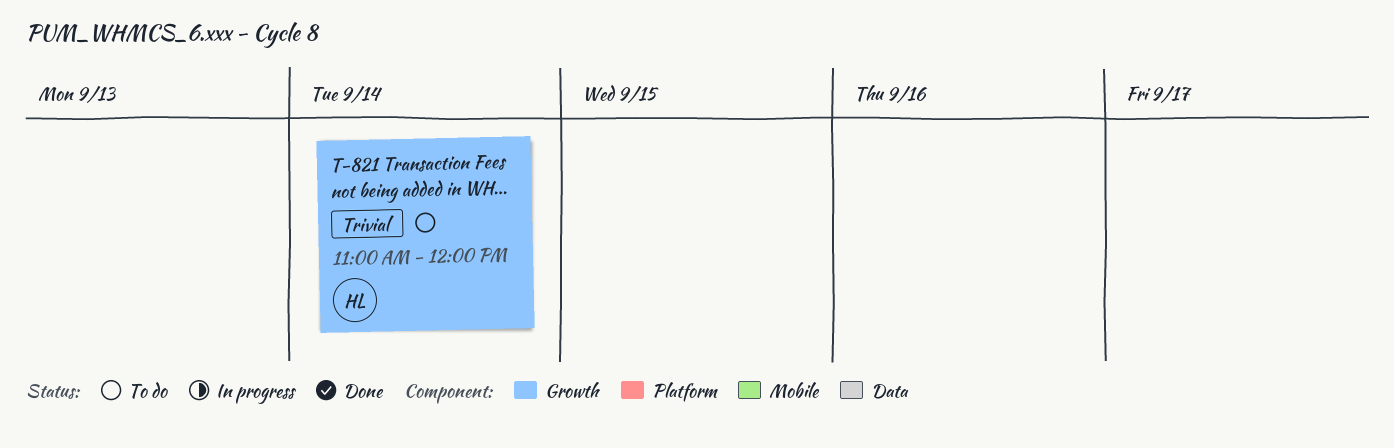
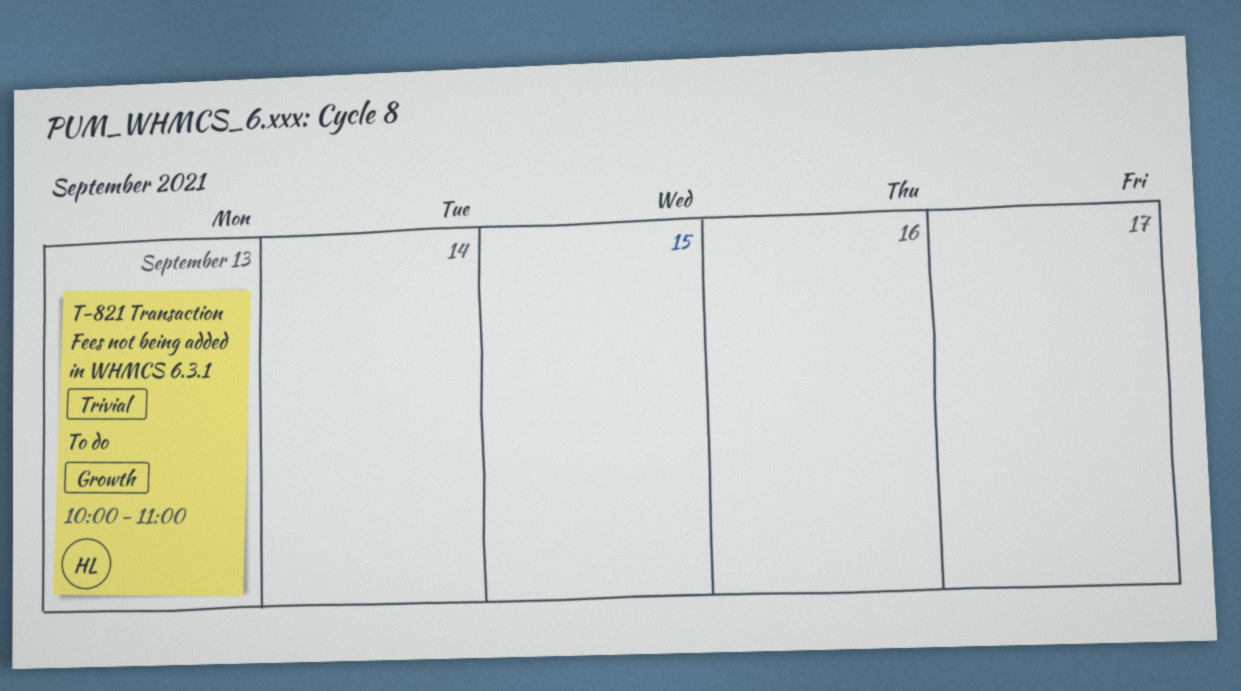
T-821, day: Sep 14 -> Sep 13
T-821, begins: 11:00 -> 10:00
T-821, ends: 12:00 -> 11:00

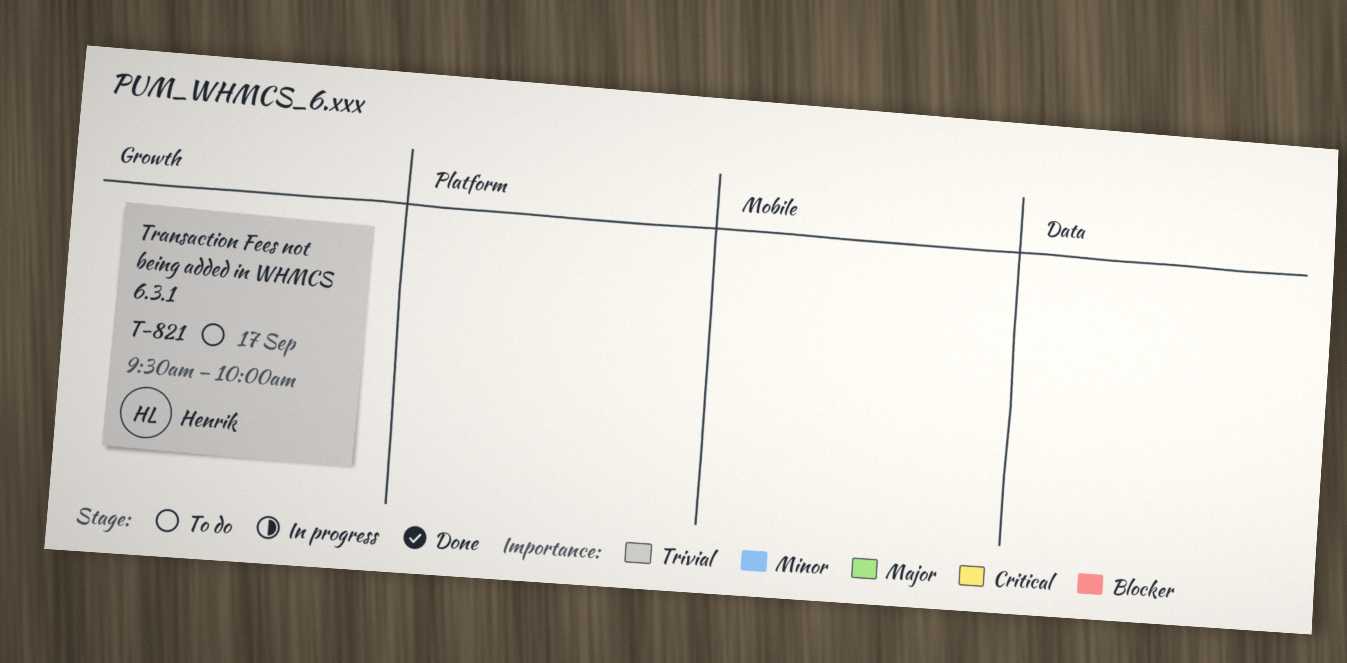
T-821, day: Sep 13 -> Sep 17
T-821, begins: 10:00 -> 09:30
T-821, ends: 11:00 -> 10:00

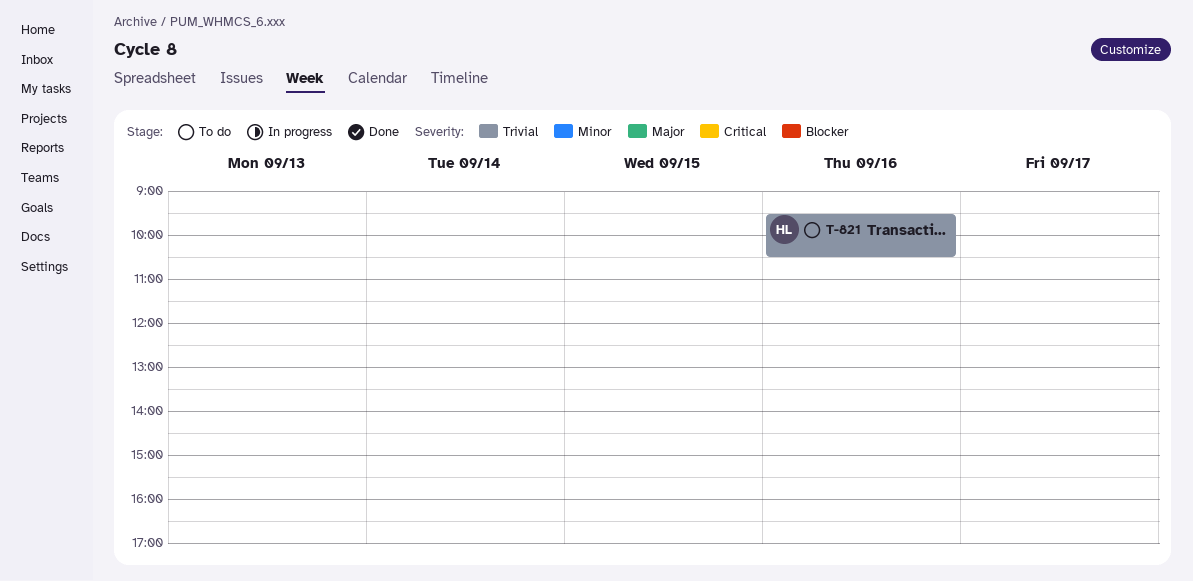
T-821, day: Sep 17 -> Sep 16
T-821, ends: 10:00 -> 10:30

